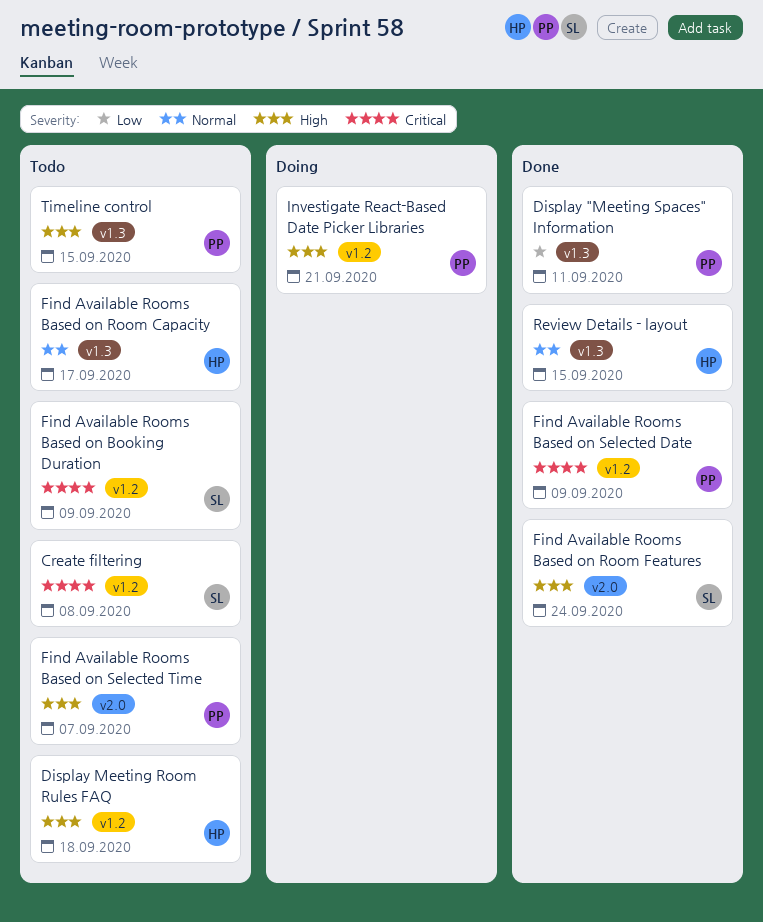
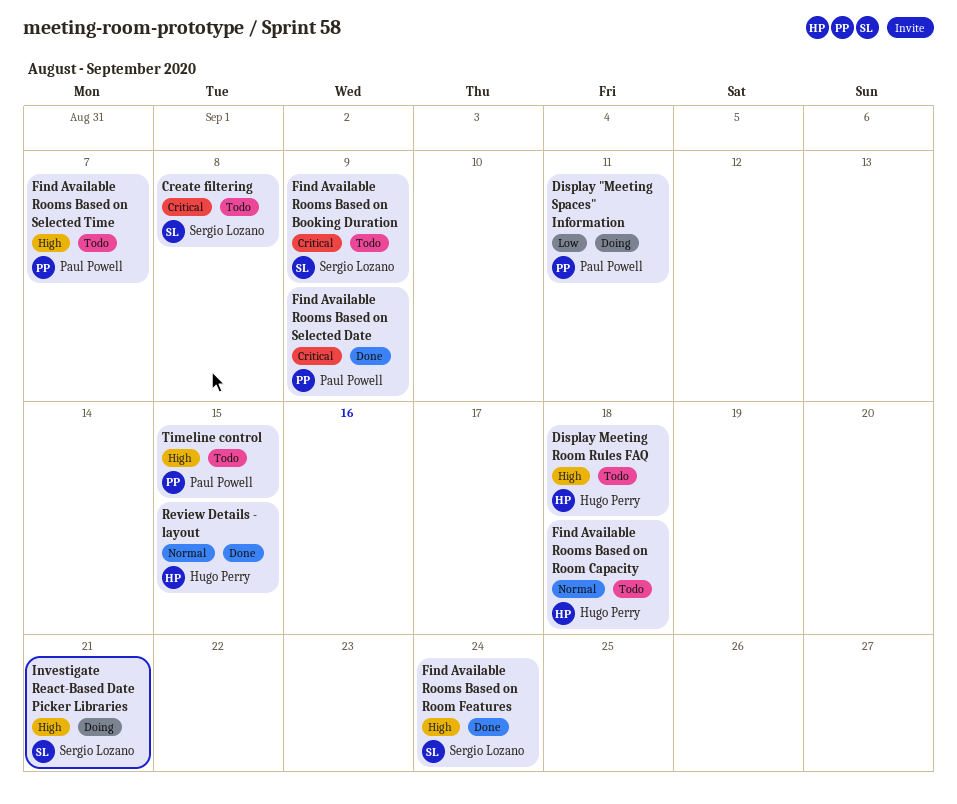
Display "Meeting Spaces" Information, status: Done -> Doing
Find Available Rooms Based on Room Capacity, due: Sep 17 -> Sep 18
Investigate React-Based Date Picker Libraries, owner: Paul Powell -> Sergio Lozano

